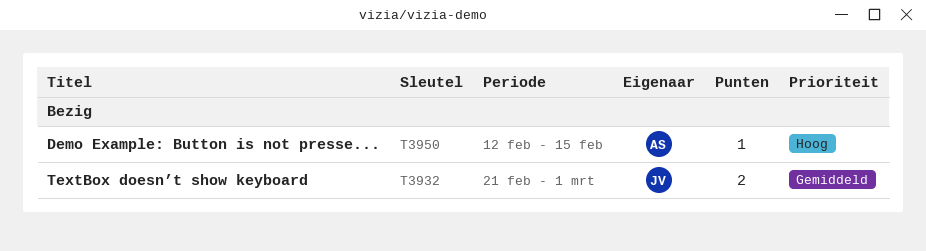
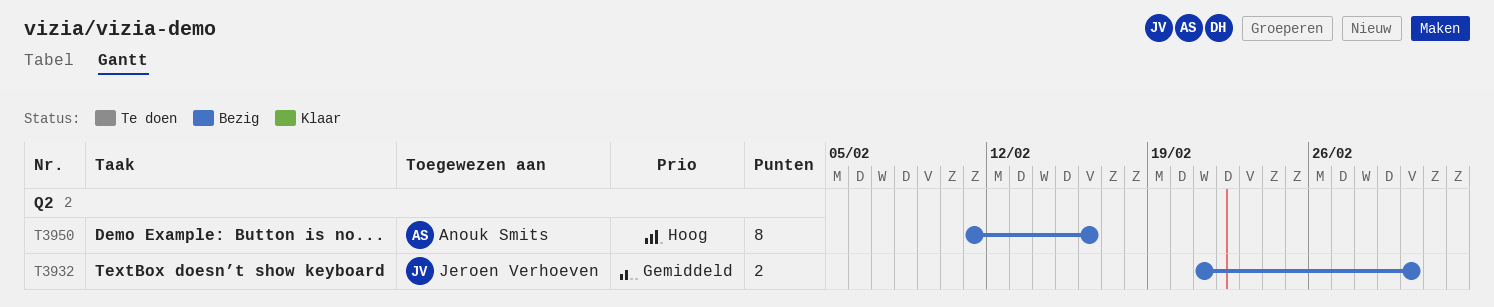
T3950, estimate: 1 -> 8
T3950, start: Feb 12 -> Feb 11
T3950, due: Feb 15 -> Feb 16

